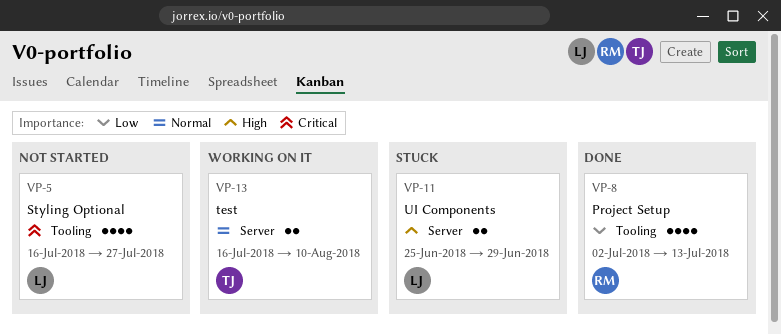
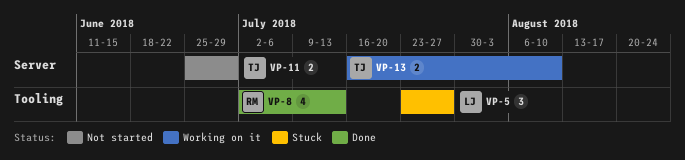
VP-5, status: Not started -> Stuck
VP-5, estimate: 4 -> 3
VP-5, start: Jul 16 -> Jul 23
VP-11, status: Stuck -> Not started
VP-11, owner: LJ -> TJ

